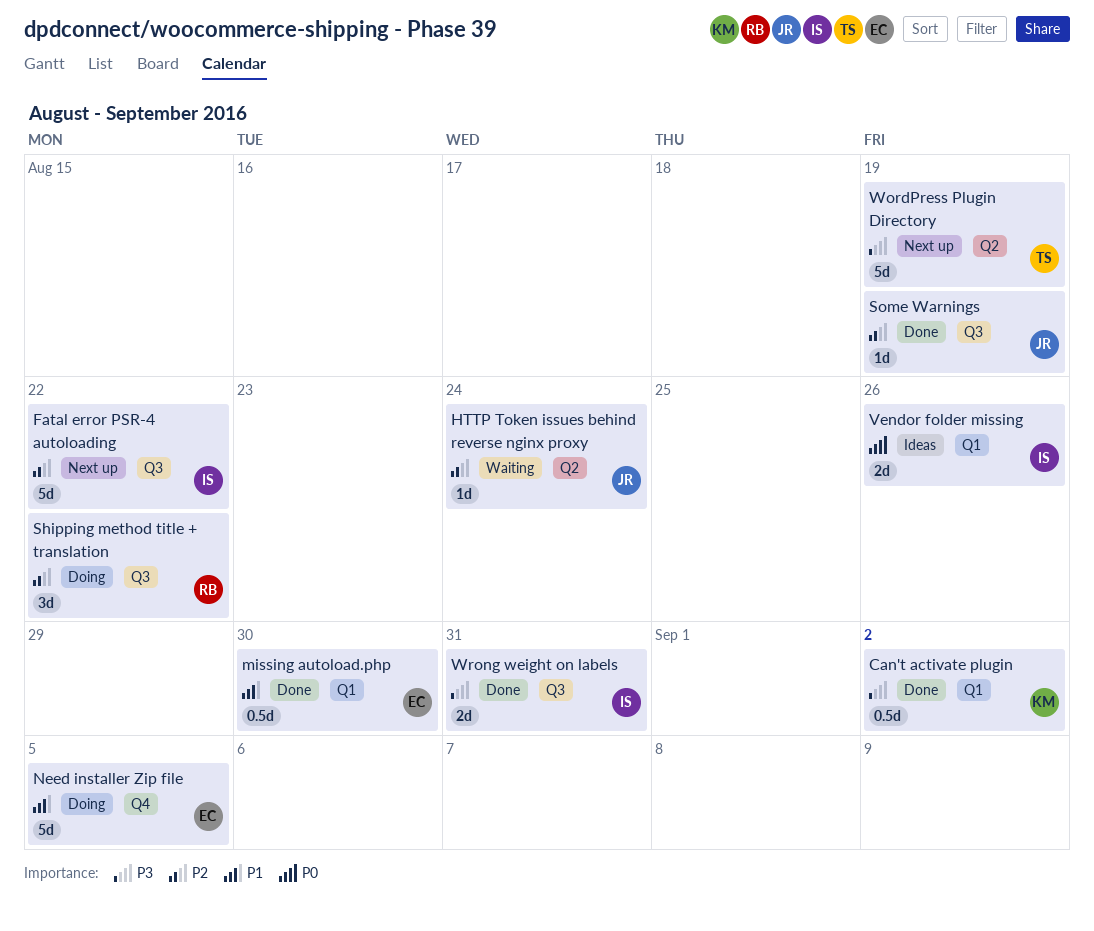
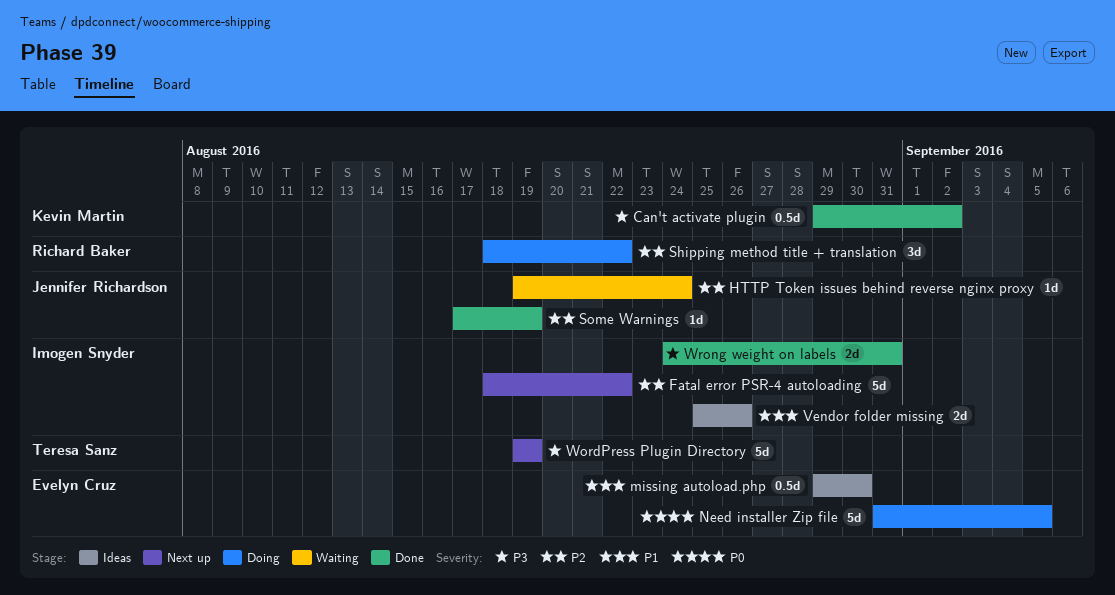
missing autoload.php, status: Done -> Ideas
Need installer Zip file, priority: P1 -> P0
Vendor folder missing, priority: P0 -> P1

